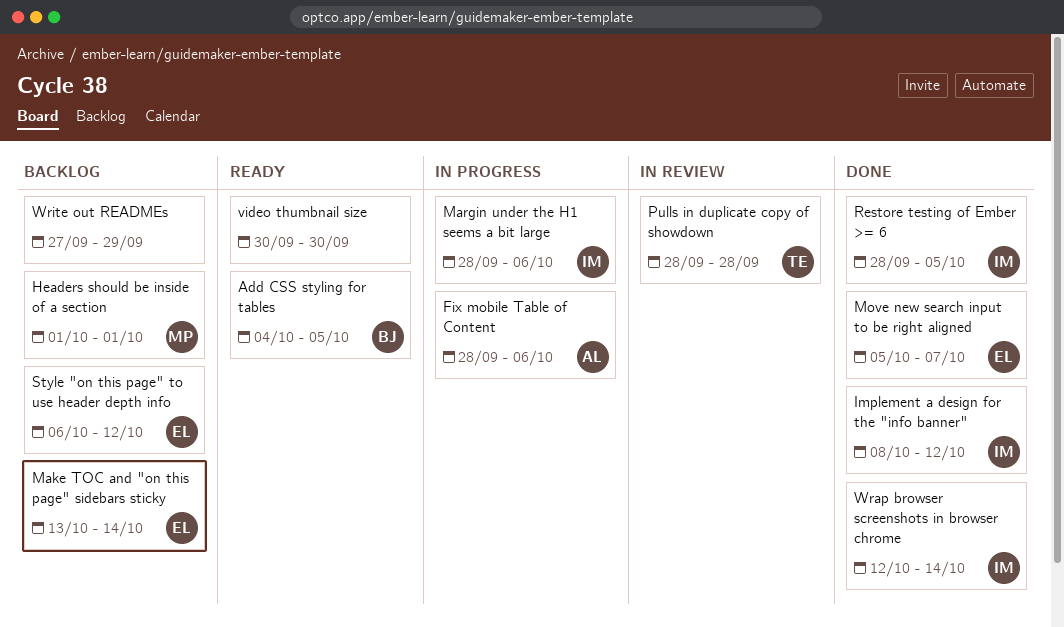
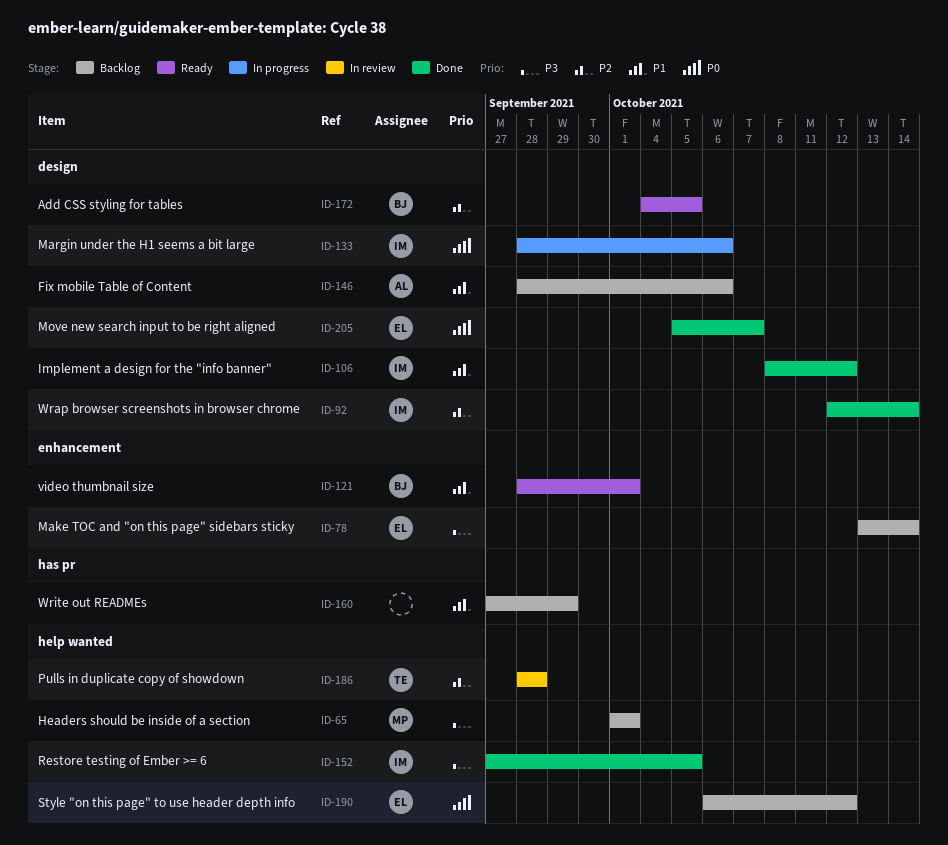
Fix mobile Table of Content, status: In progress -> Backlog
Restore testing of Ember >= 6, start: Sep 28 -> Sep 27
video thumbnail size, owner: none -> BJ
video thumbnail size, start: Sep 30 -> Sep 28
video thumbnail size, due: Sep 30 -> Oct 1

